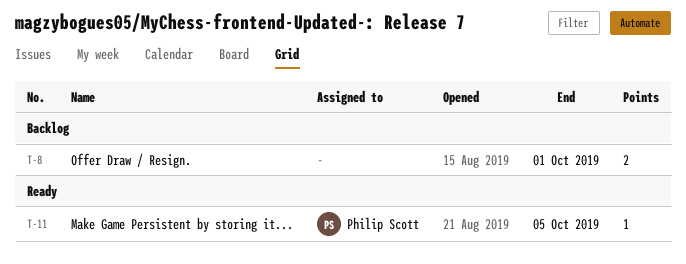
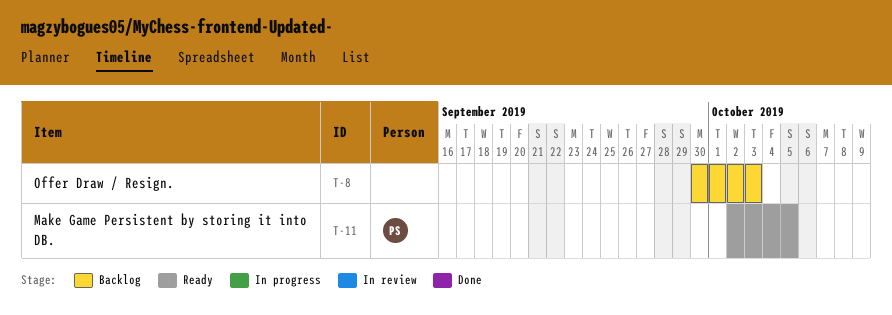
T-8, due: Oct 1 -> Oct 3

